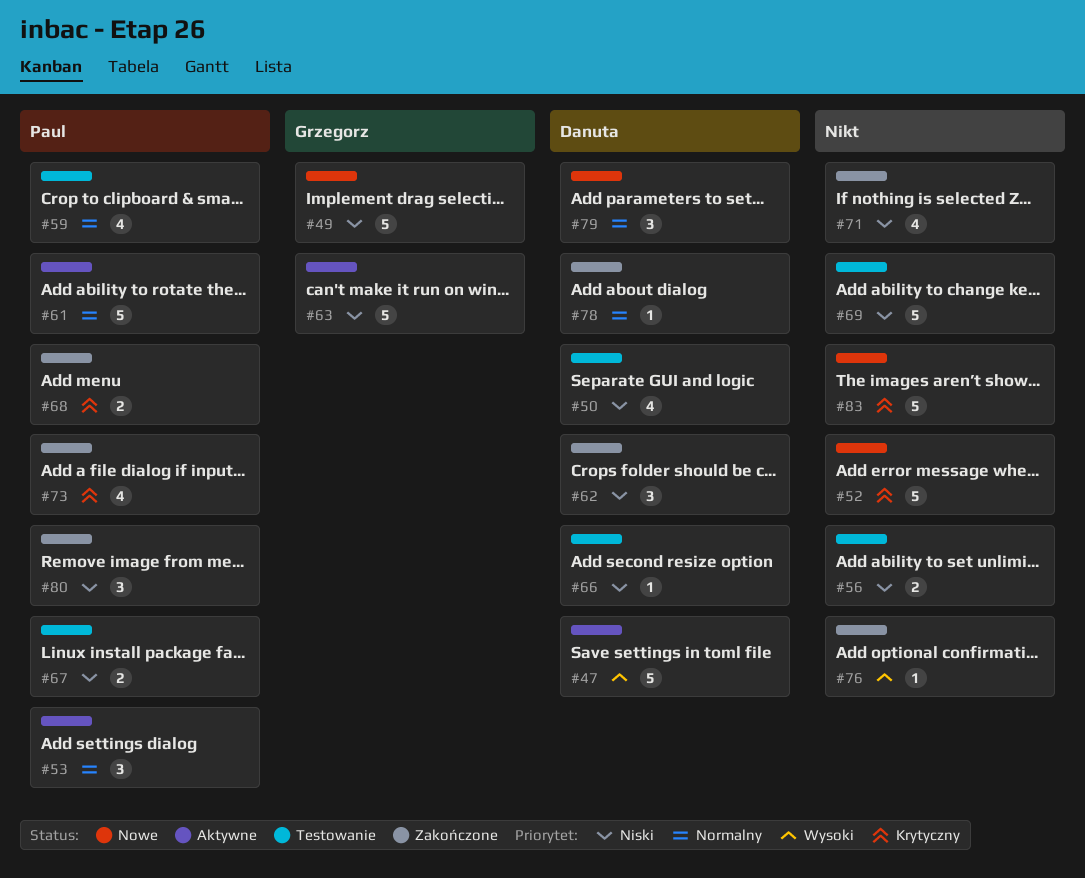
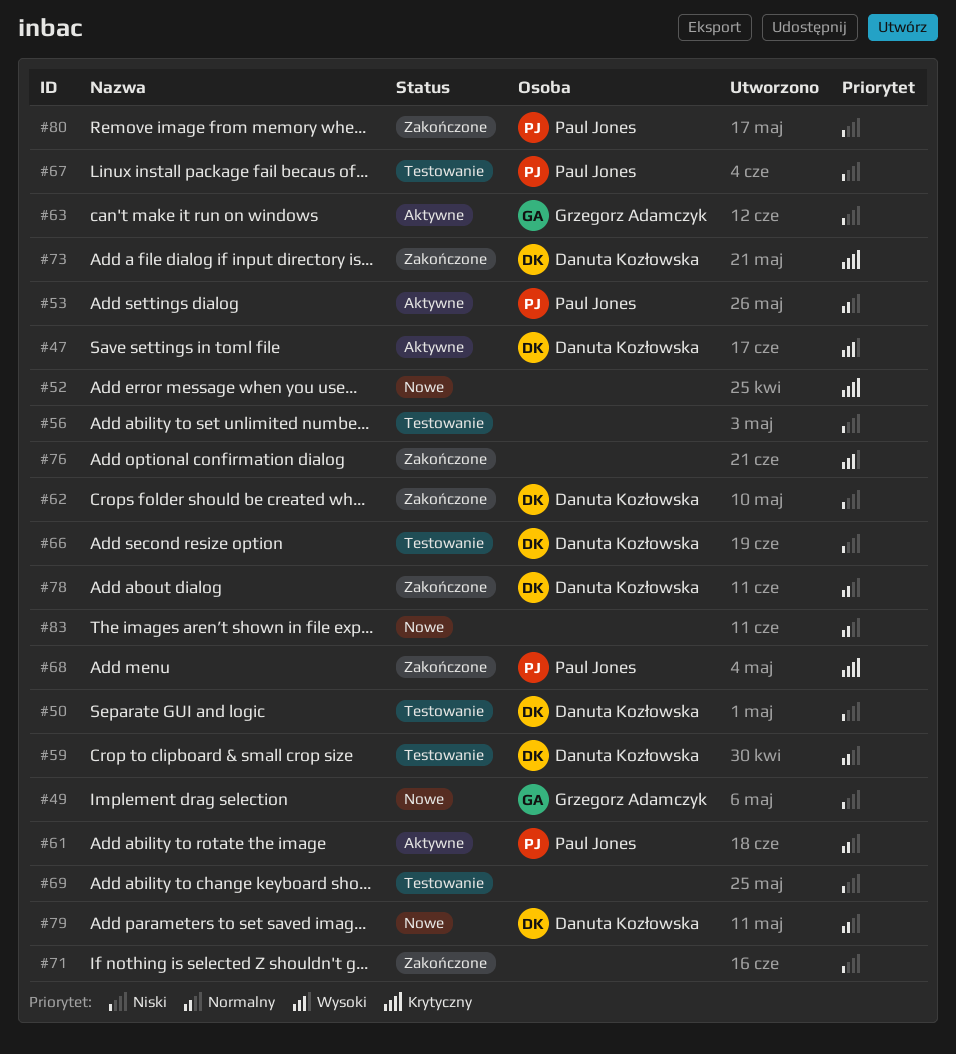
#59, owner: Paul Jones -> Danuta Kozłowska
#73, owner: Paul Jones -> Danuta Kozłowska
#83, priority: Krytyczny -> Normalny

